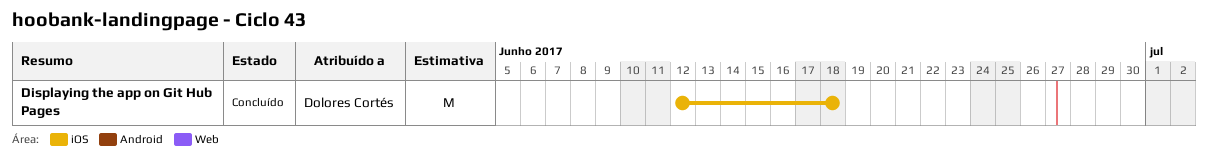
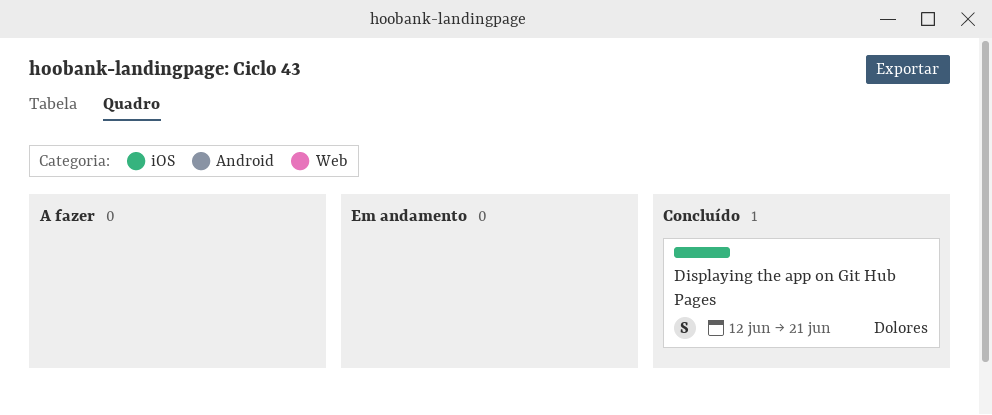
Displaying the app on Git Hub Pages, estimate: M -> S
Displaying the app on Git Hub Pages, due: Jun 18 -> Jun 21

